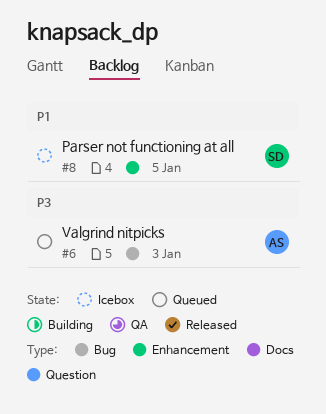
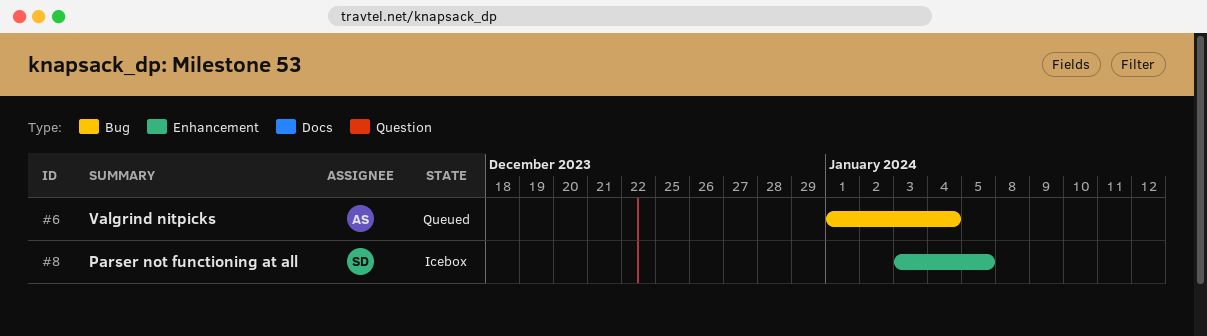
#6, due: Jan 3 -> Jan 4

